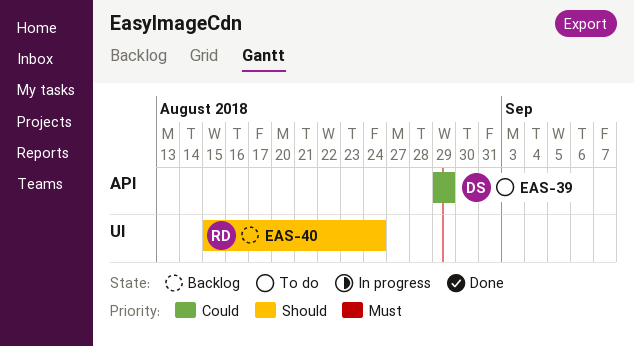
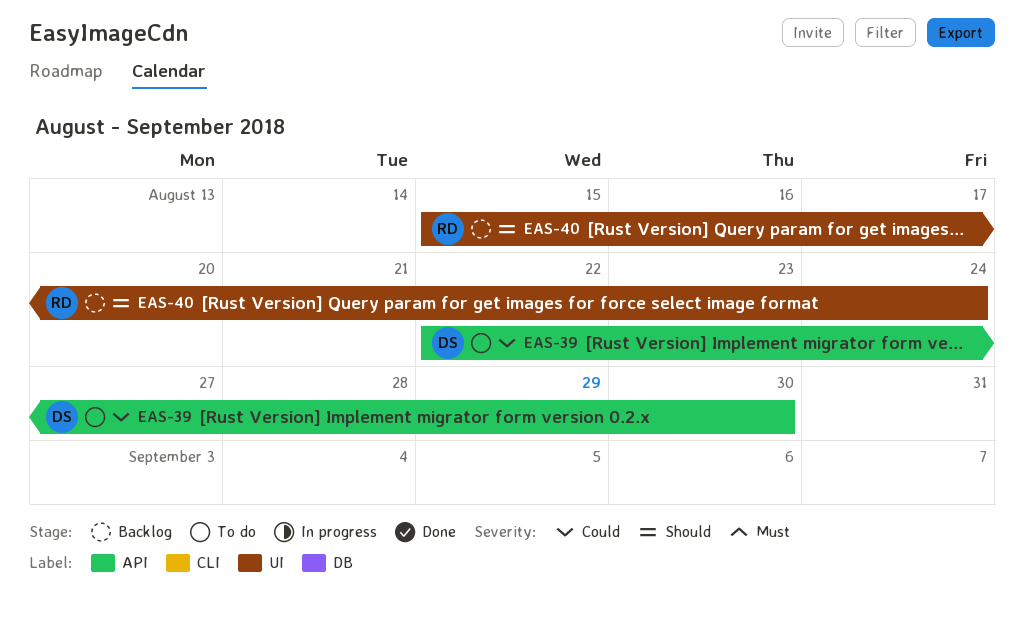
EAS-39, start: Aug 29 -> Aug 22
EAS-39, due: Aug 29 -> Aug 30

